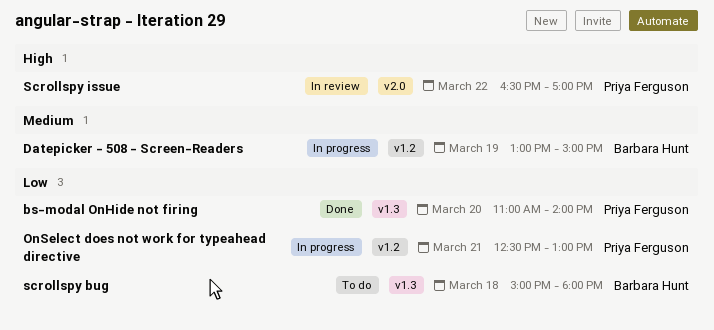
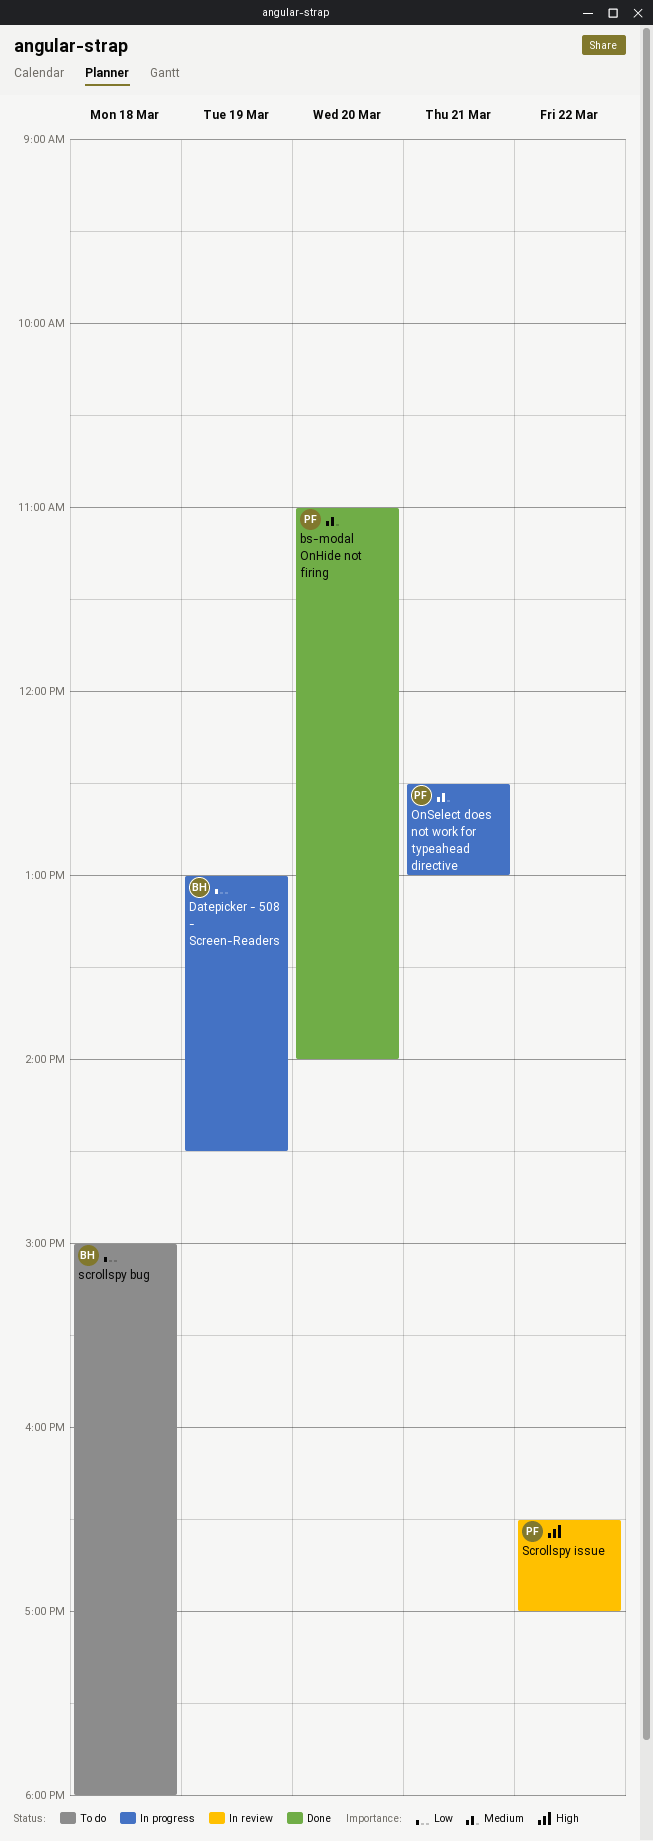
bs-modal OnHide not firing, priority: Low -> Medium
Datepicker - 508 - Screen-Readers, priority: Medium -> Low
Datepicker - 508 - Screen-Readers, ends: 15:00 -> 14:30
OnSelect does not work for typeahead directive, priority: Low -> Medium

